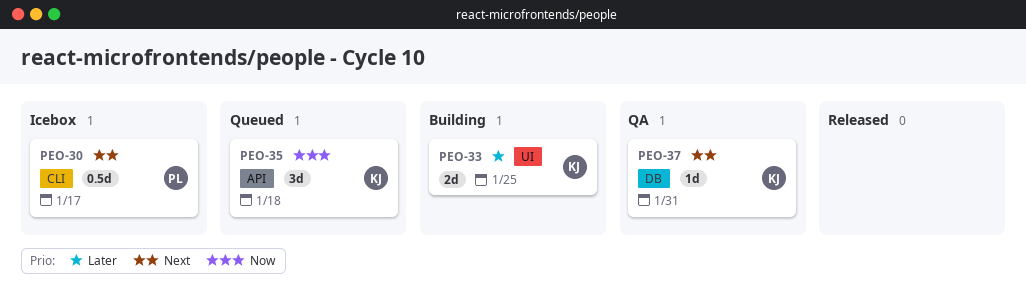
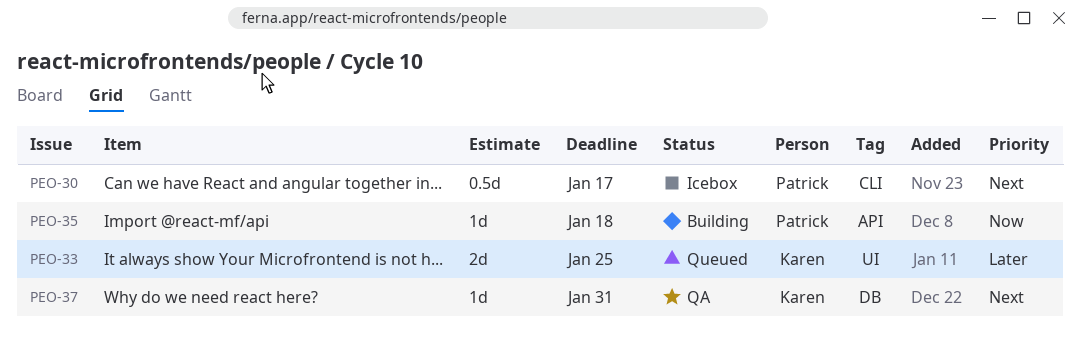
PEO-33, status: Building -> Queued
PEO-35, status: Queued -> Building
PEO-35, owner: Karen -> Patrick
PEO-35, estimate: 3d -> 1d

